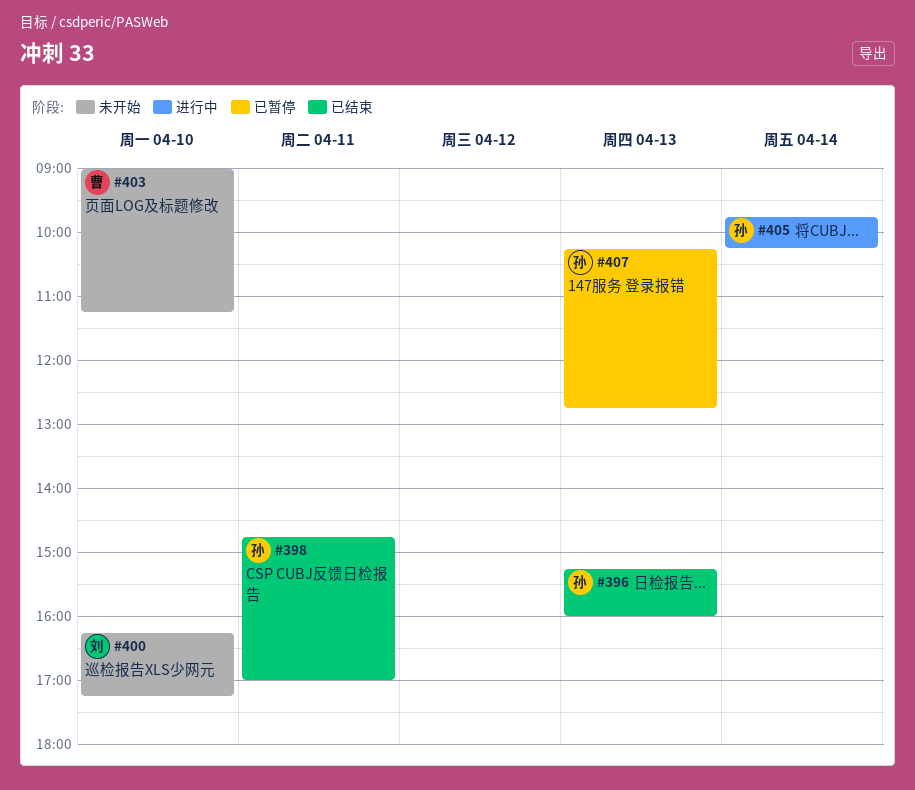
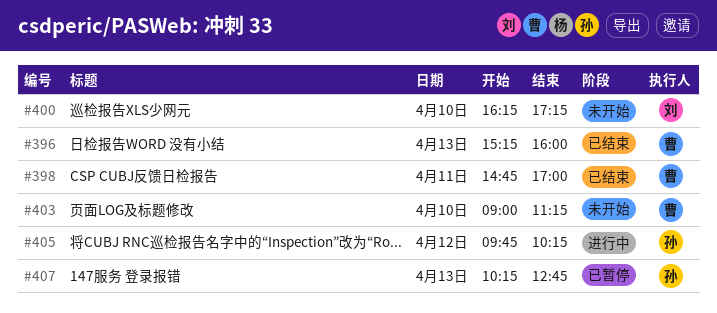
#396, owner: 孙 -> 曹
#398, owner: 孙 -> 曹
#405, day: Apr 14 -> Apr 12

